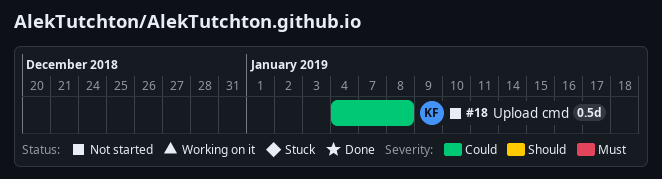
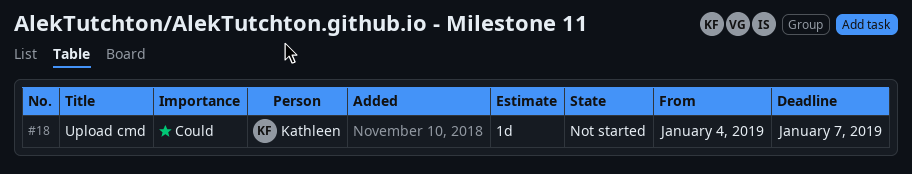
#18, estimate: 0.5d -> 1d
#18, due: Jan 8 -> Jan 7

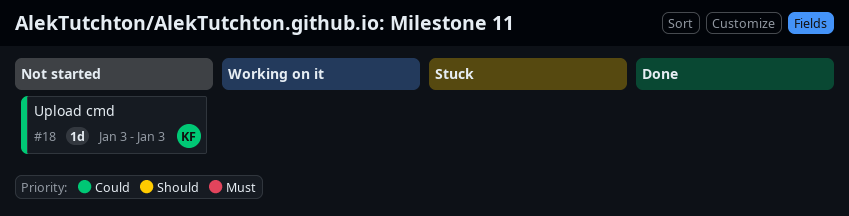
#18, start: Jan 4 -> Jan 3
#18, due: Jan 7 -> Jan 3

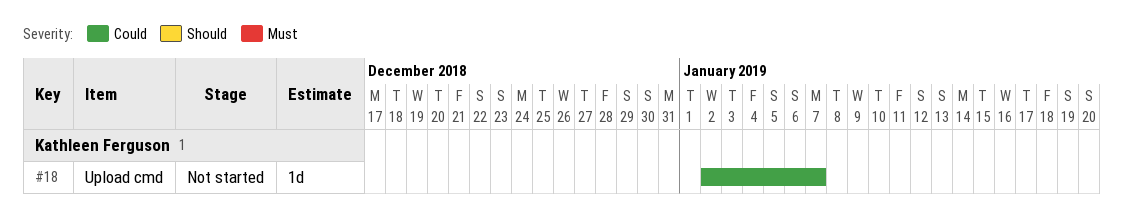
#18, start: Jan 3 -> Jan 2
#18, due: Jan 3 -> Jan 7

